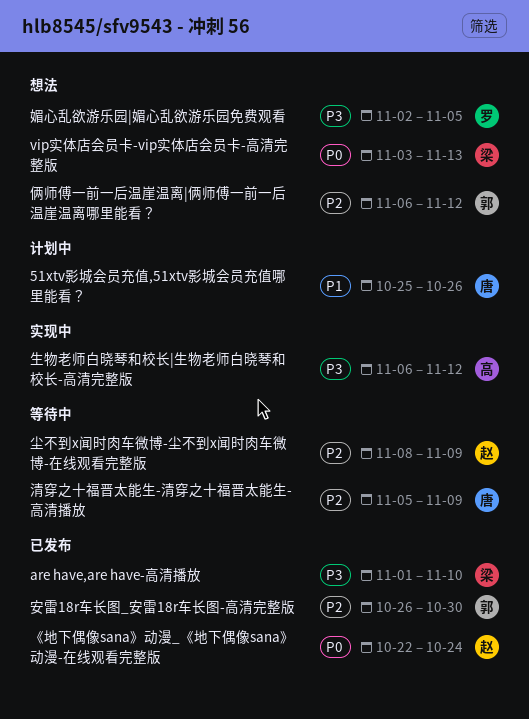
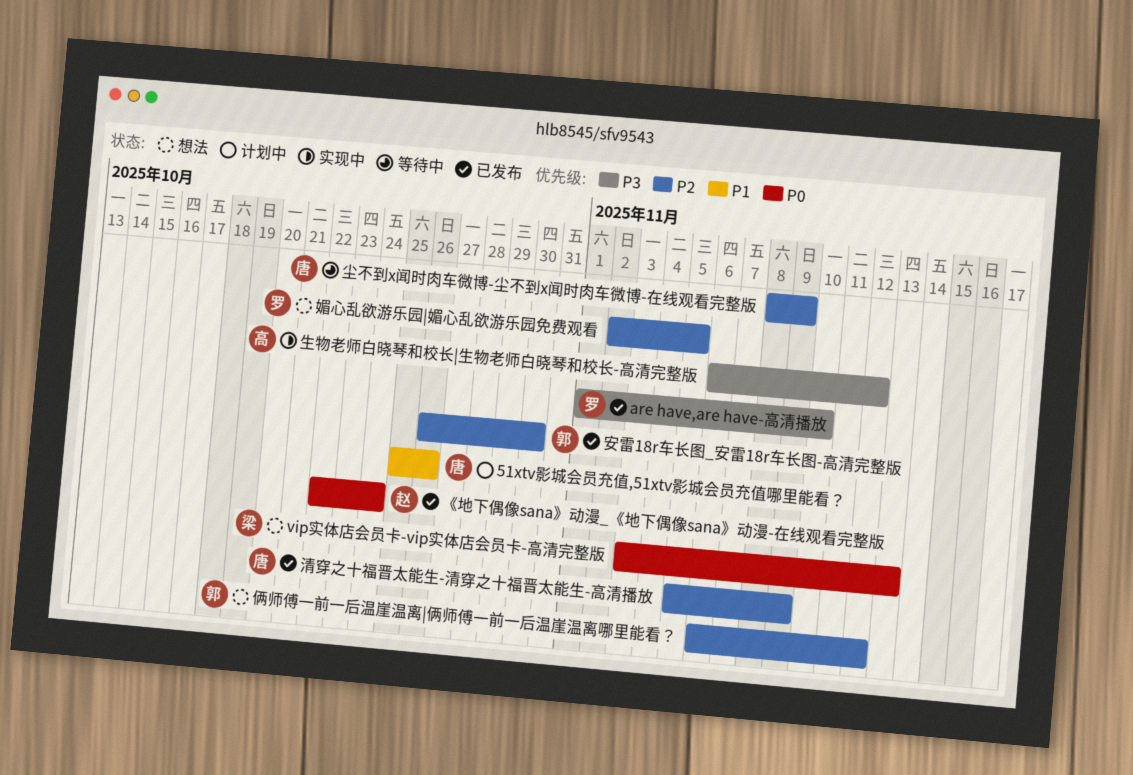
are have,are have-高清播放, owner: 梁 -> 罗
媚心乱欲游乐园|媚心乱欲游乐园免费观看, priority: P3 -> P2
尘不到x闻时肉车微博-尘不到x闻时肉车微博-在线观看完整版, owner: 赵 -> 唐
清穿之十福晋太能生-清穿之十福晋太能生-高清播放, status: 等待中 -> 已发布

